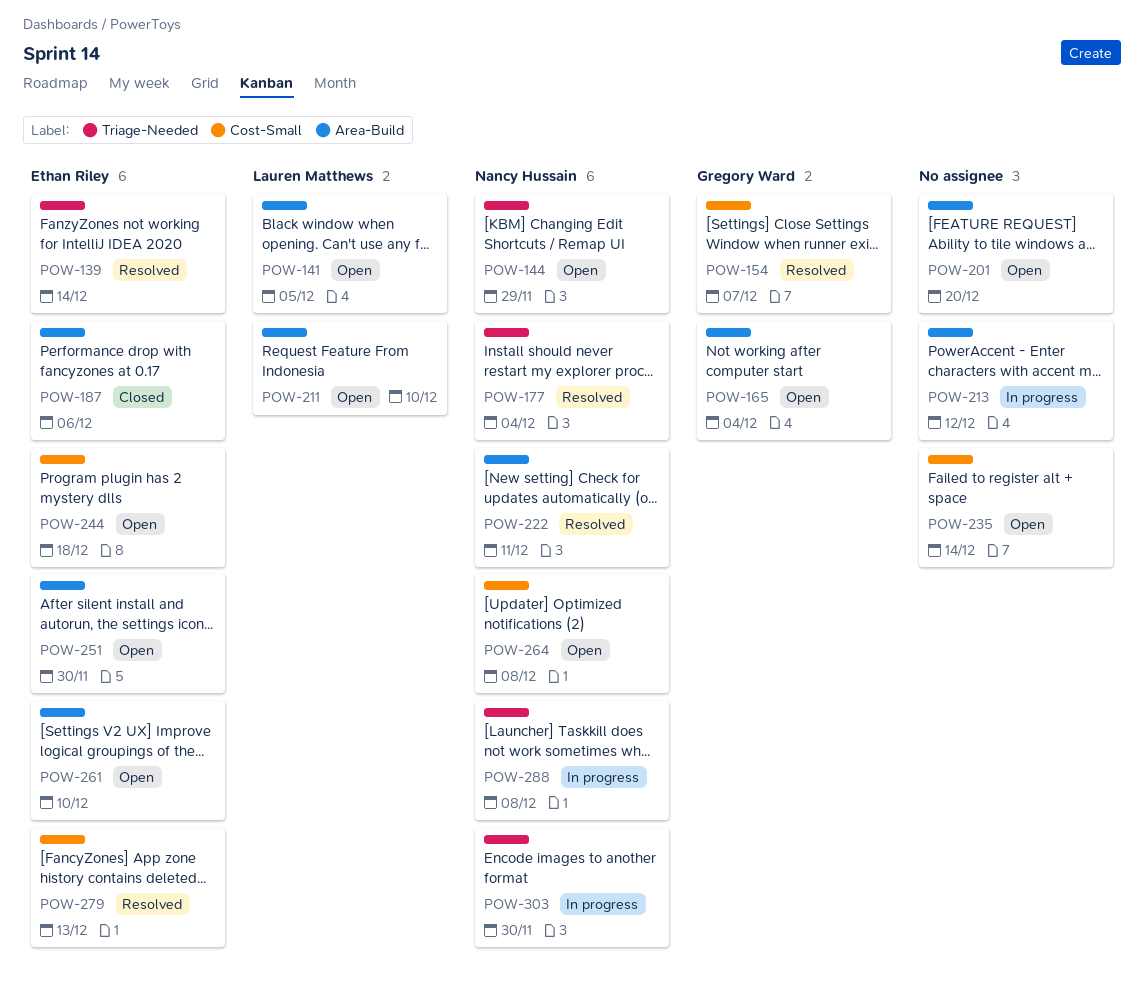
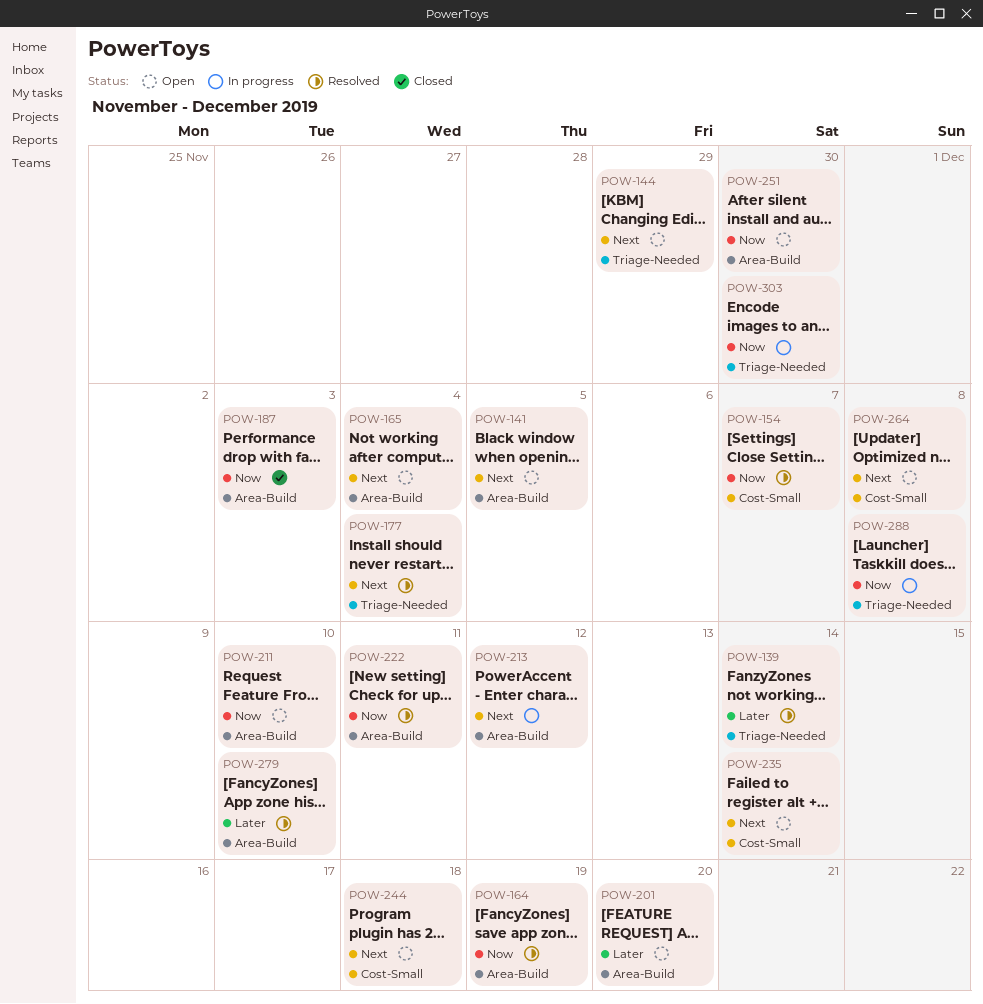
POW-164: none -> present
POW-187, due: Dec 6 -> Dec 3
POW-261: present -> none
POW-279, label: Cost-Small -> Area-Build
POW-279, due: Dec 13 -> Dec 10

